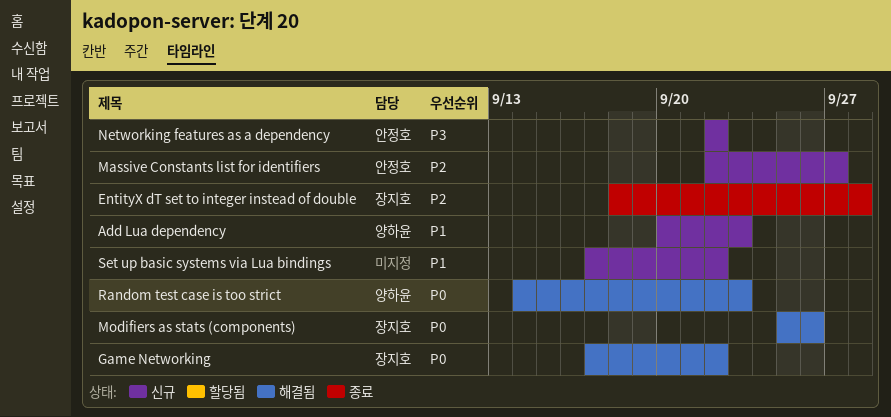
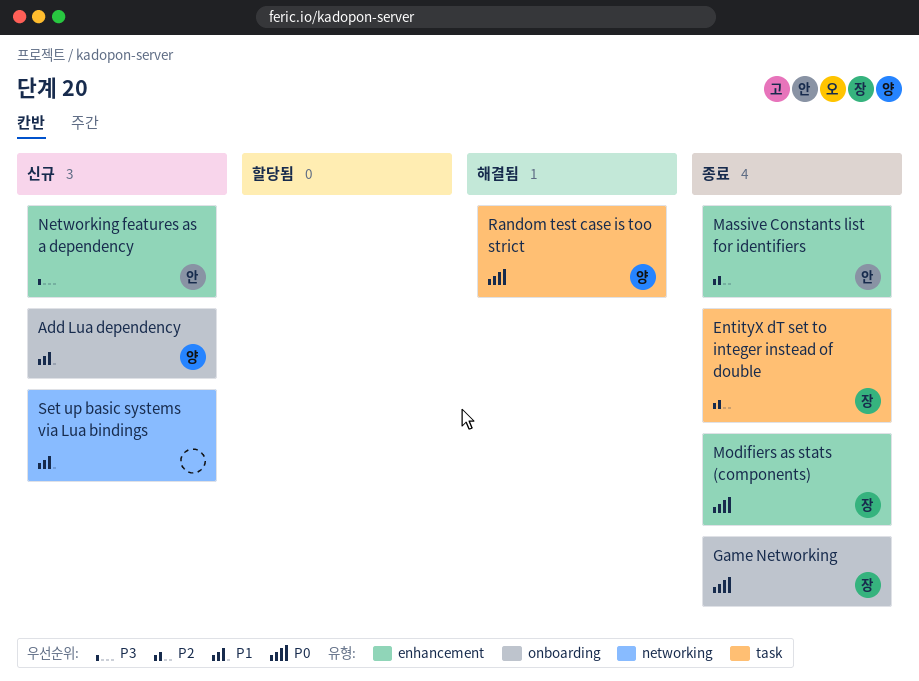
Game Networking, status: 해결됨 -> 종료
Massive Constants list for identifiers, status: 신규 -> 종료
Modifiers as stats (components), status: 해결됨 -> 종료

